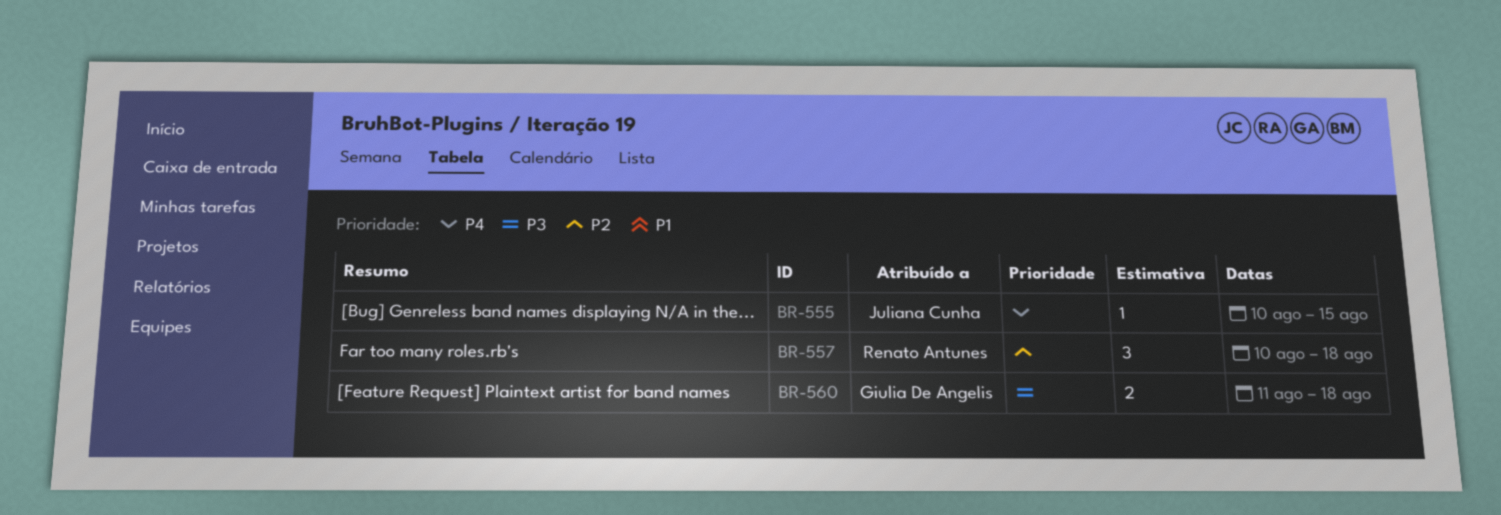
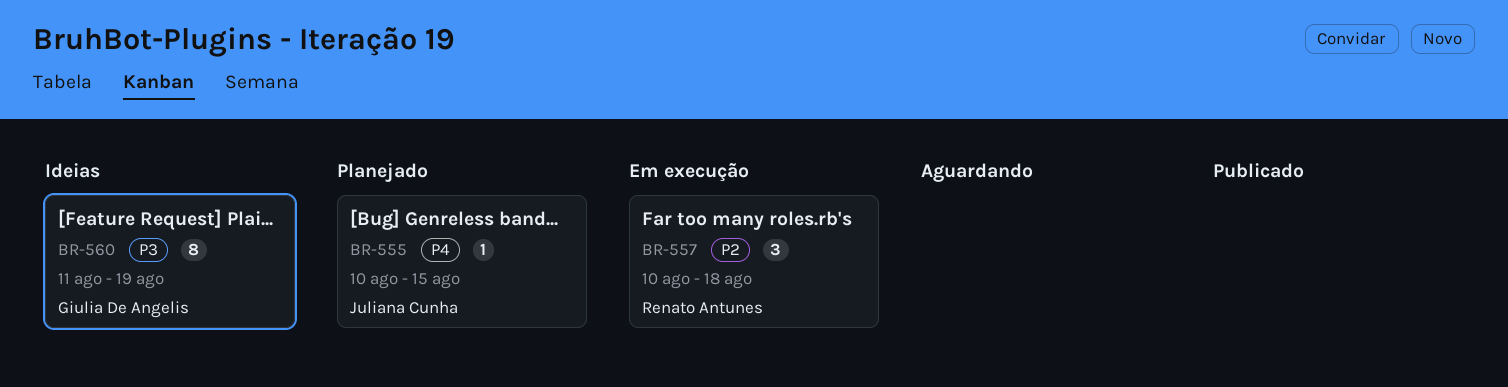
BR-560, estimate: 2 -> 8
BR-560, due: Aug 18 -> Aug 19

